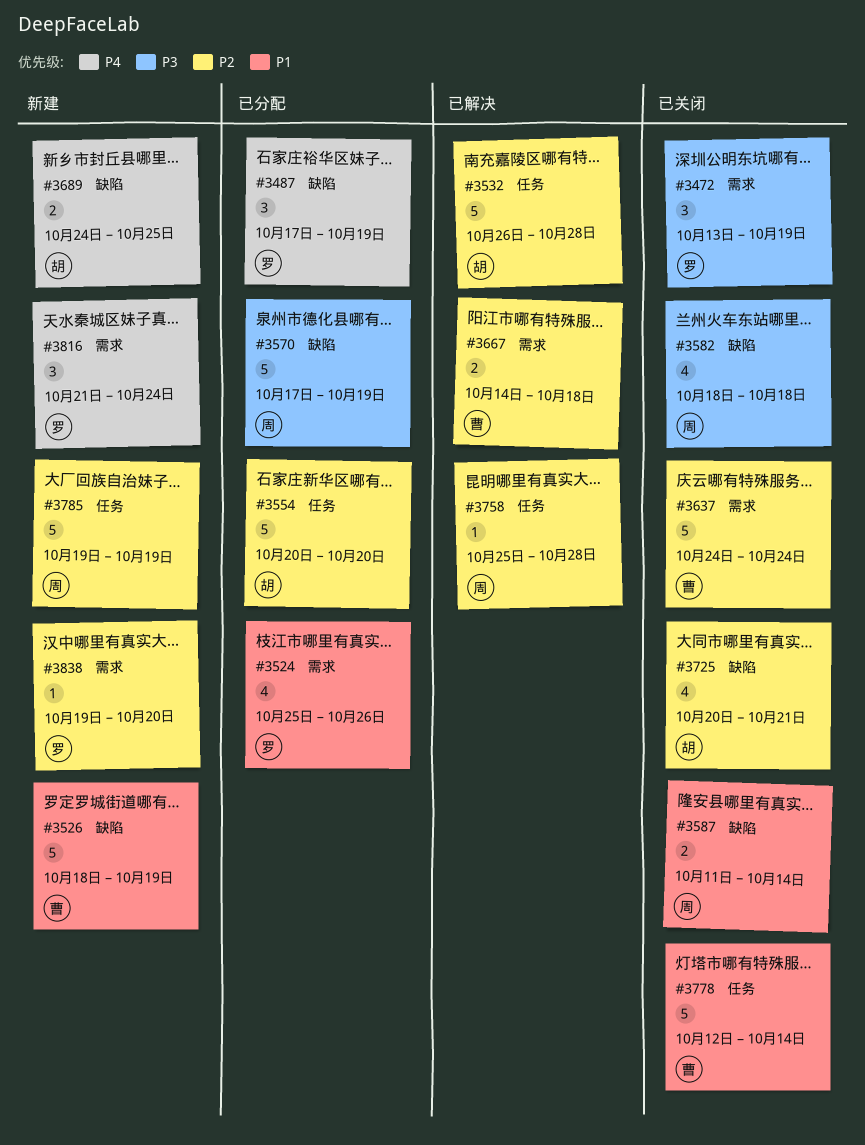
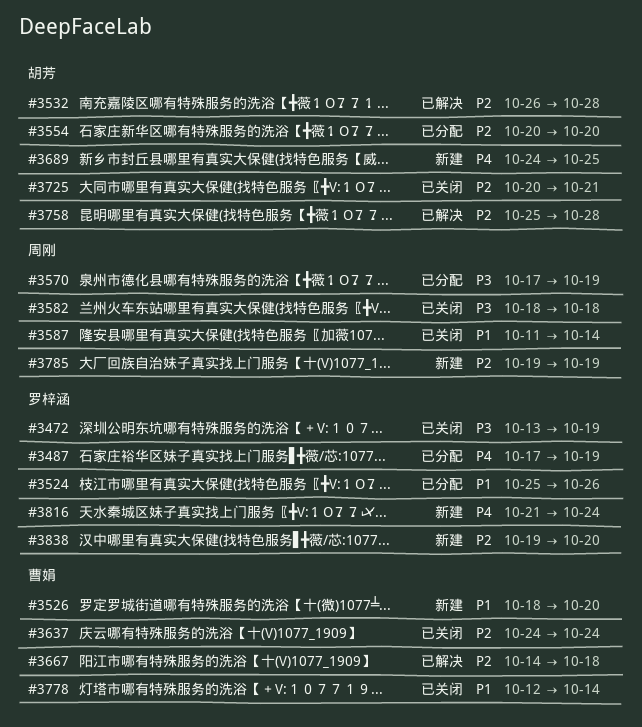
#3526, due: Oct 19 -> Oct 20
#3758, owner: 周刚 -> 胡芳

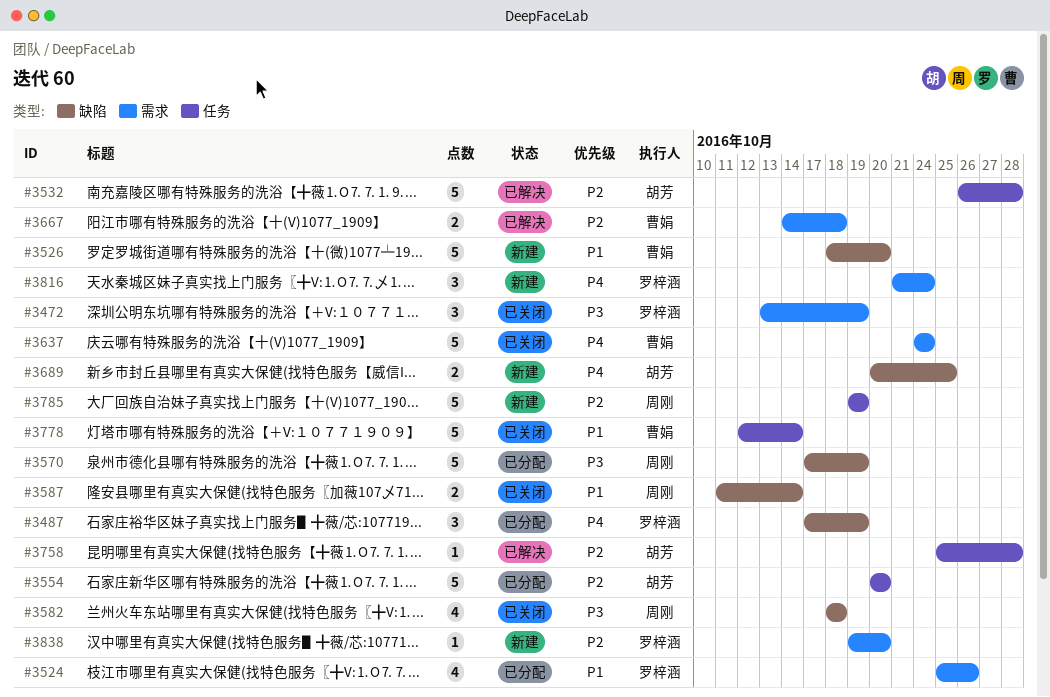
#3637, priority: P2 -> P4
#3689, start: Oct 24 -> Oct 20
#3725: present -> none

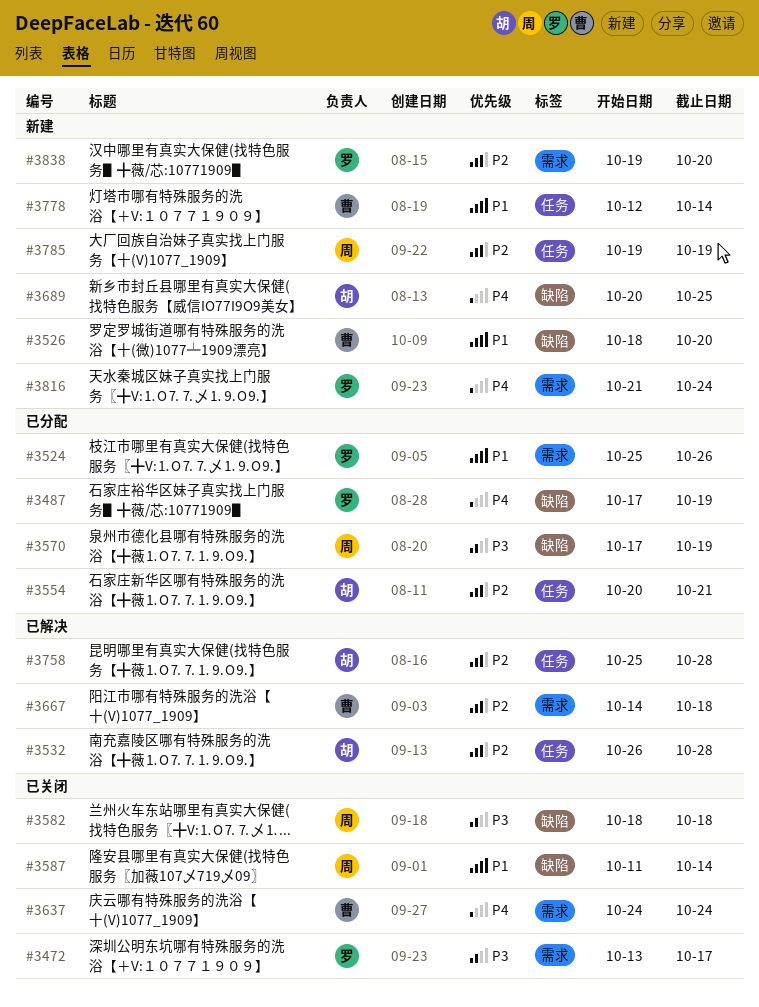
#3472, due: Oct 19 -> Oct 17
#3554, due: Oct 20 -> Oct 21
#3778, status: 已关闭 -> 新建

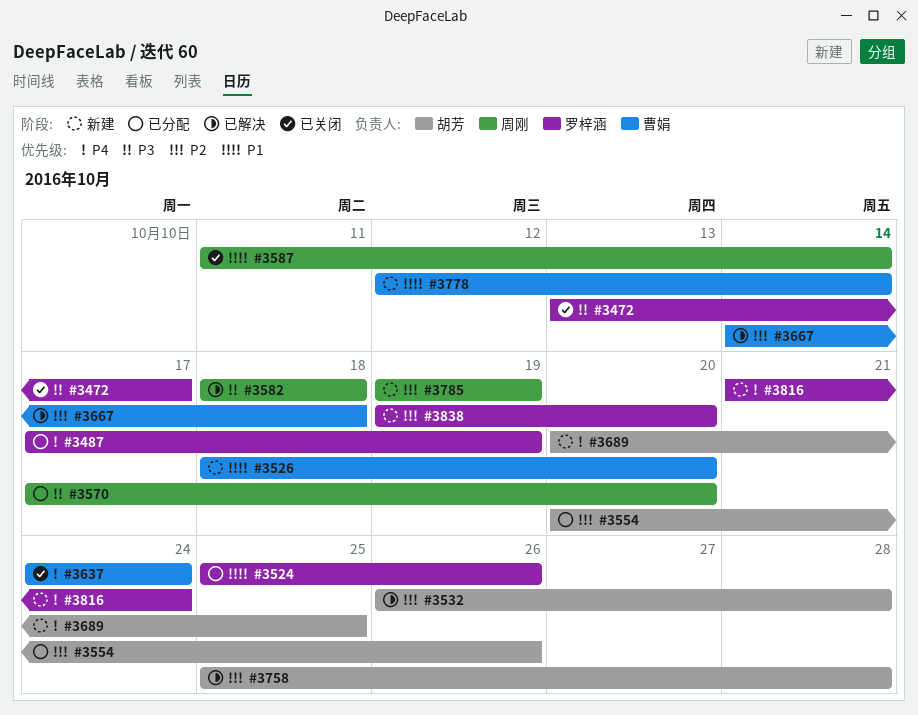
#3554, due: Oct 21 -> Oct 26
#3570, due: Oct 19 -> Oct 20
#3582, status: 已关闭 -> 已解决

